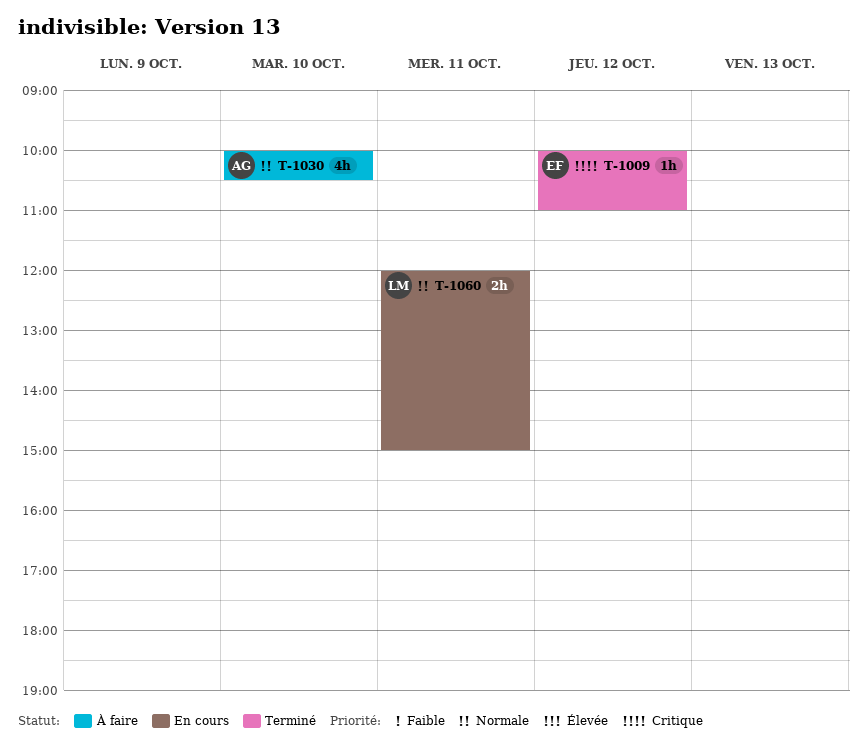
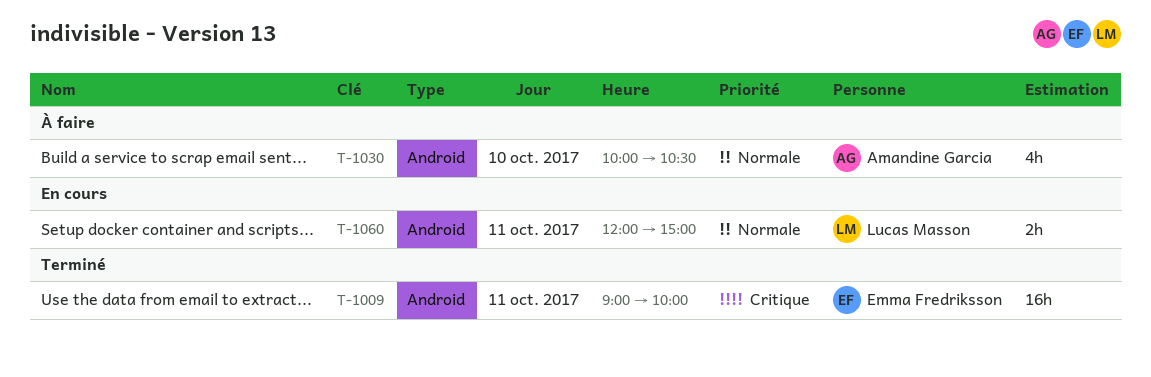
T-1009, estimate: 1h -> 16h
T-1009, day: Oct 12 -> Oct 11
T-1009, begins: 10:00 -> 09:00
T-1009, ends: 11:00 -> 10:00

